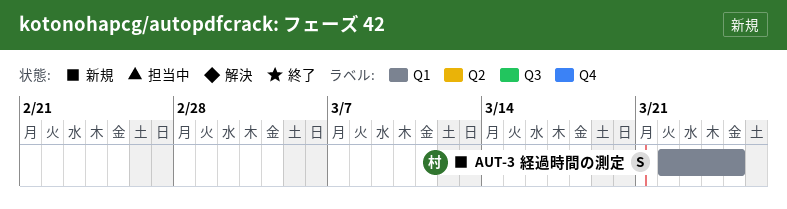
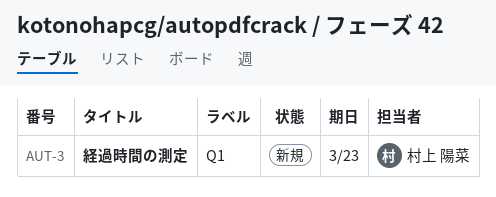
AUT-3, due: Mar 25 -> Mar 23

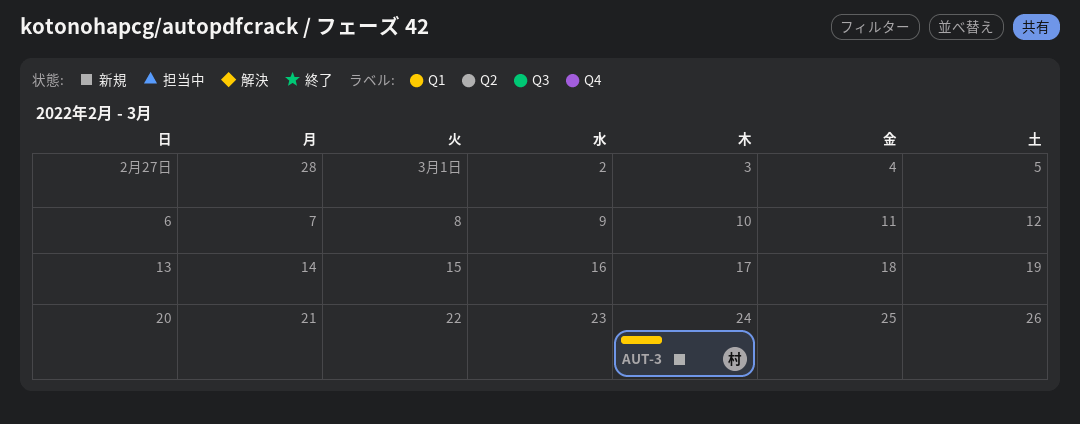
AUT-3, due: Mar 23 -> Mar 24

